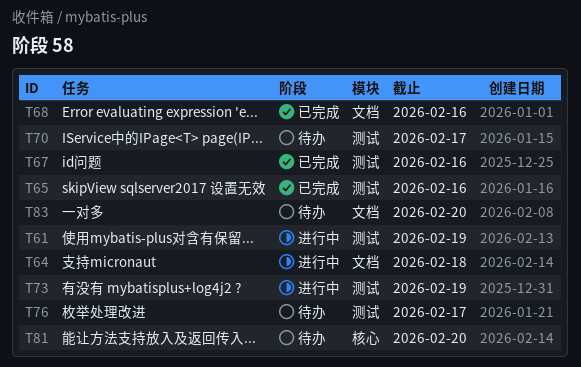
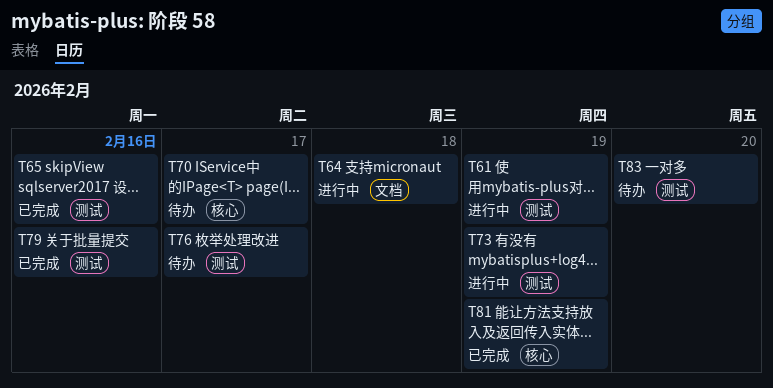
T67: present -> none
T68: present -> none
T70, label: 测试 -> 核心
T79: none -> present
T81, status: 待办 -> 已完成
T81, due: Feb 20 -> Feb 19
T83, label: 文档 -> 测试

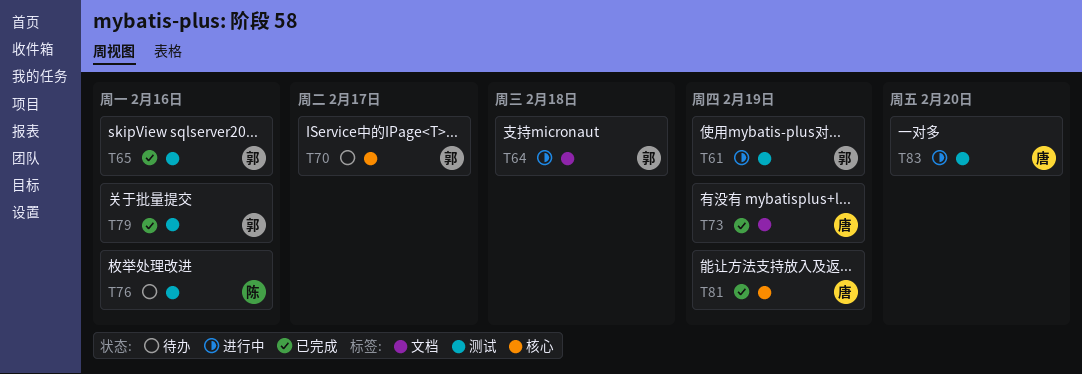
T73, status: 进行中 -> 已完成
T73, label: 测试 -> 文档
T76, due: Feb 17 -> Feb 16
T83, status: 待办 -> 进行中

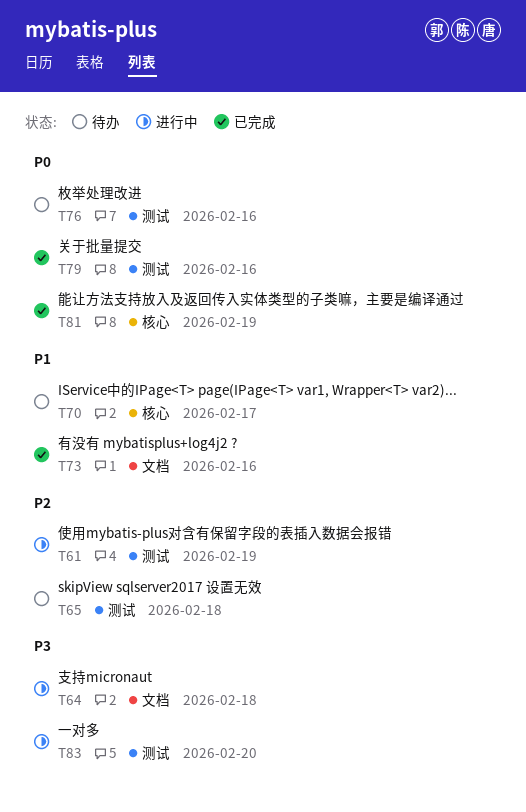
T65, status: 已完成 -> 待办
T65, due: Feb 16 -> Feb 18
T73, due: Feb 19 -> Feb 16

